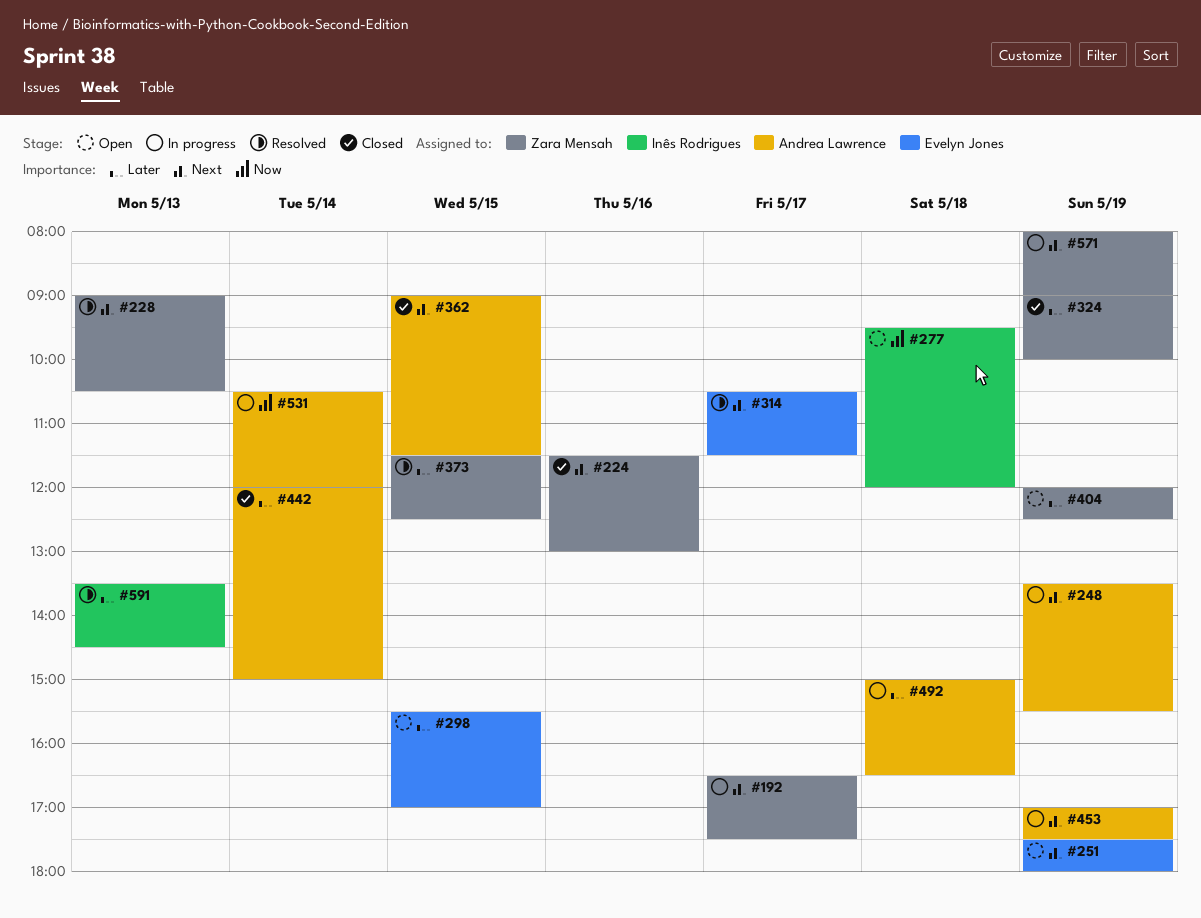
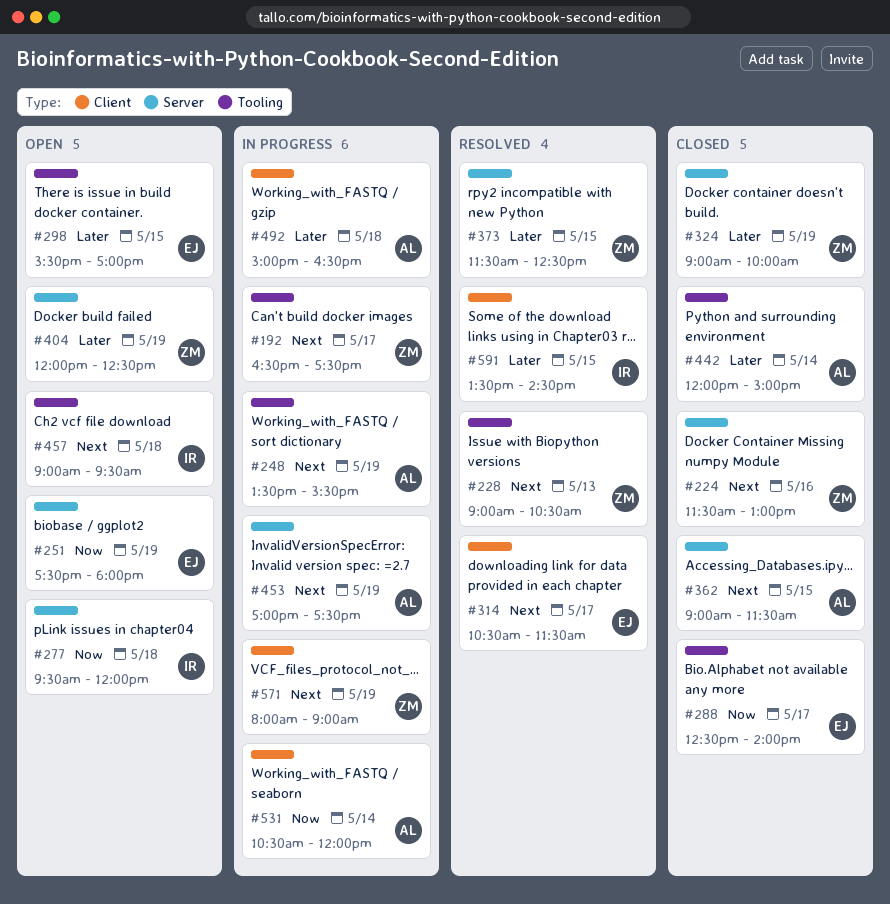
#251, priority: Next -> Now
#288: none -> present
#457: none -> present
#591, day: May 13 -> May 15

